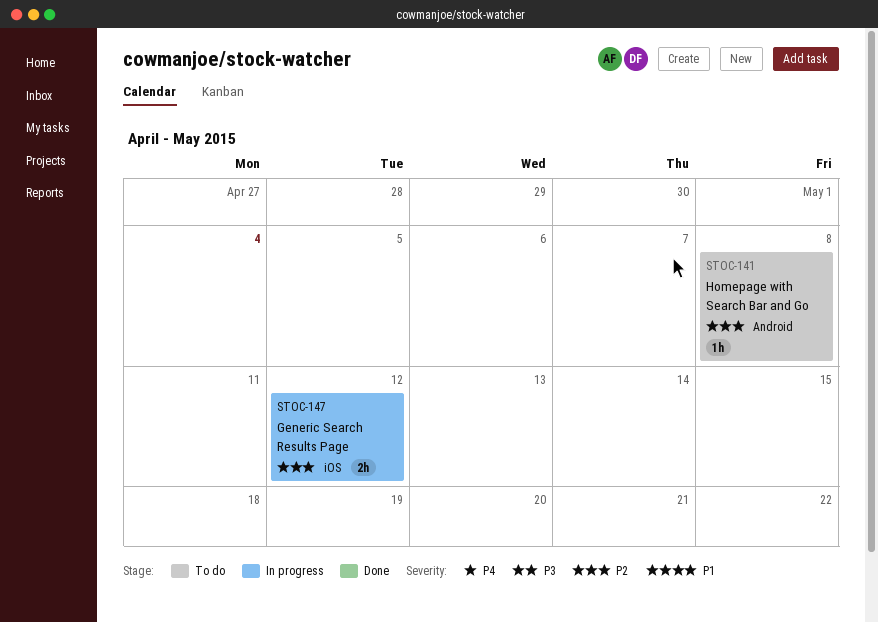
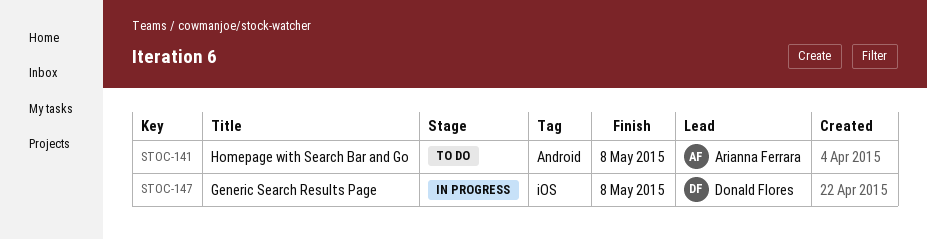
STOC-147, due: May 12 -> May 8

